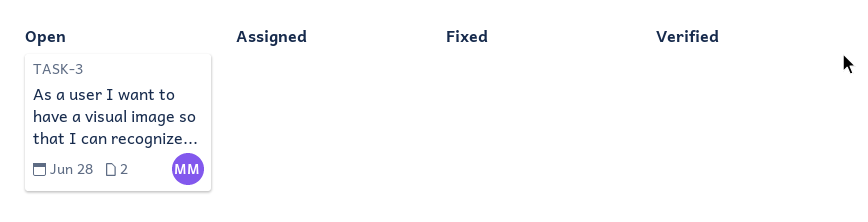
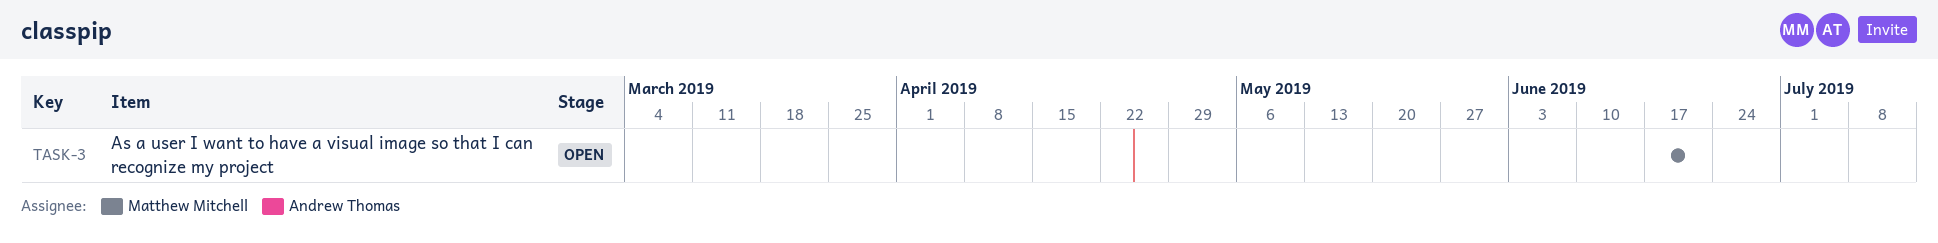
TASK-3, due: Jun 28 -> Jun 21

